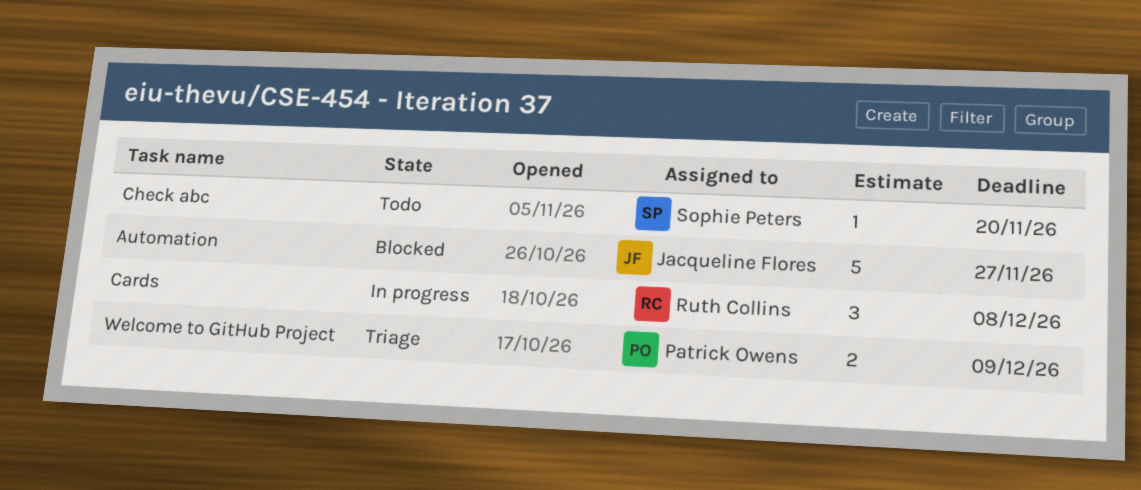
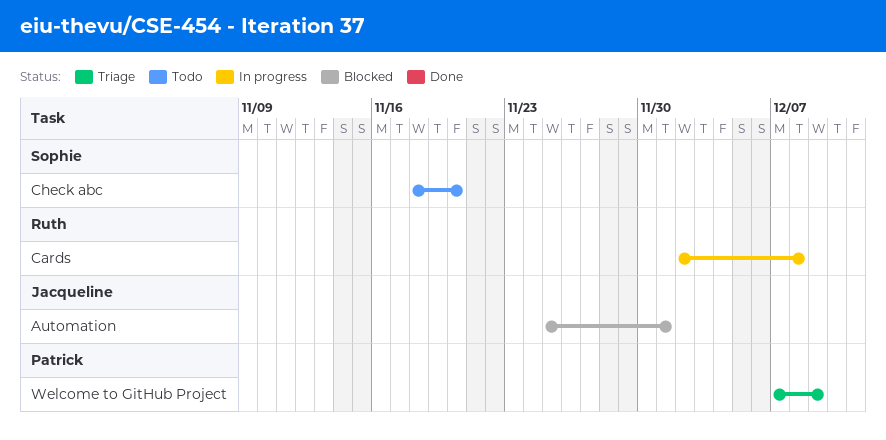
Automation, due: Nov 27 -> Dec 1

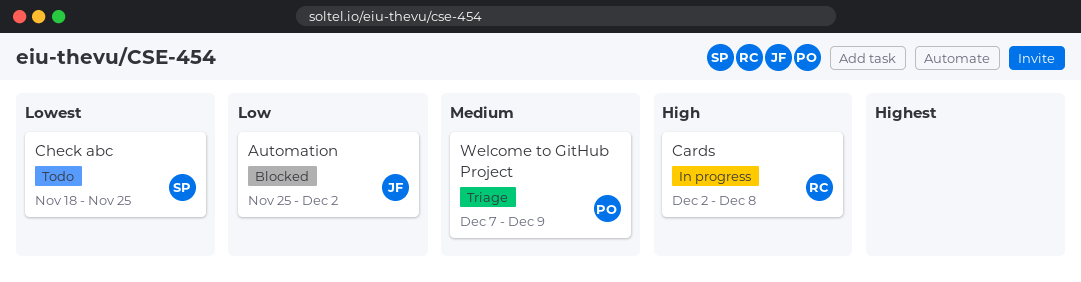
Automation, due: Dec 1 -> Dec 2
Check abc, due: Nov 20 -> Nov 25

